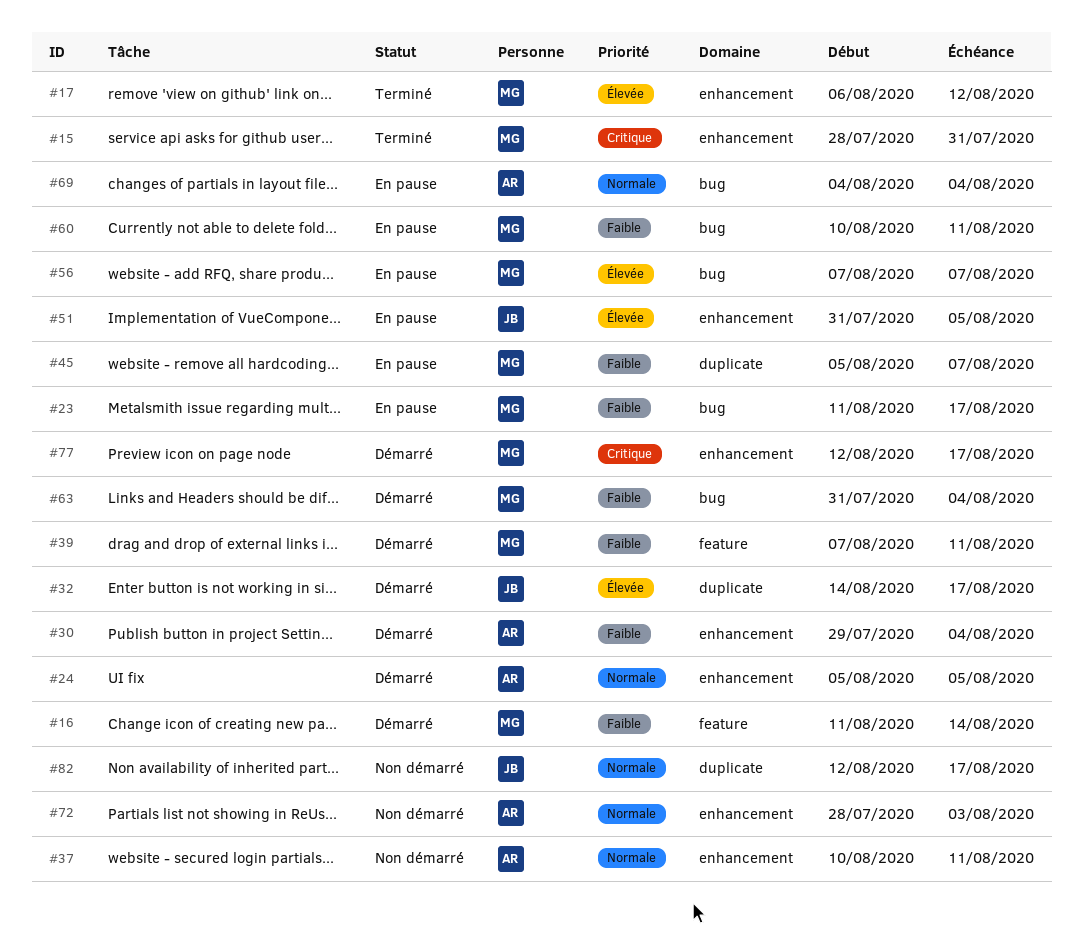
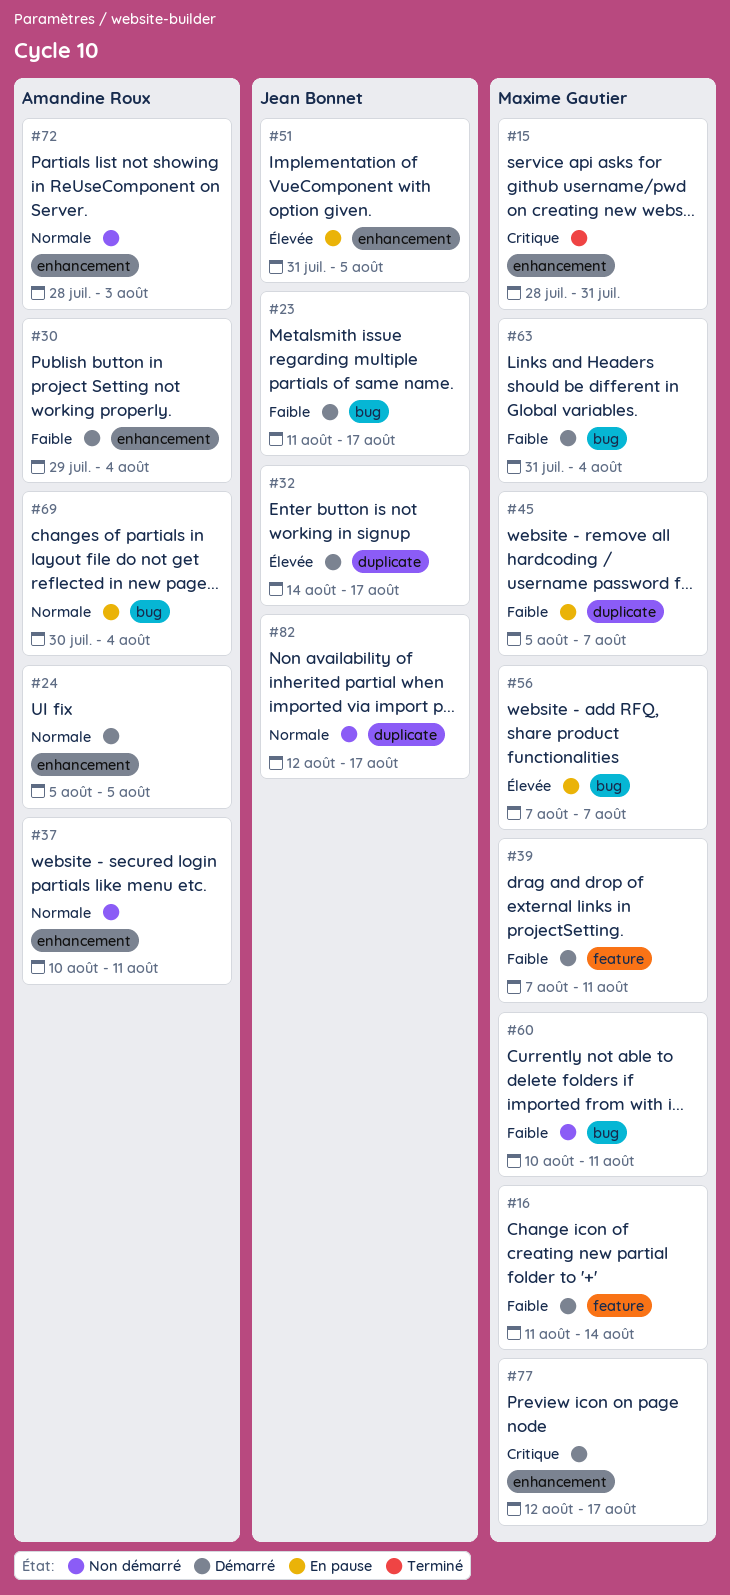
#17: present -> none
#23, status: En pause -> Démarré
#23, owner: Maxime Gautier -> Jean Bonnet
#60, status: En pause -> Non démarré
#69, start: Aug 4 -> Jul 30

